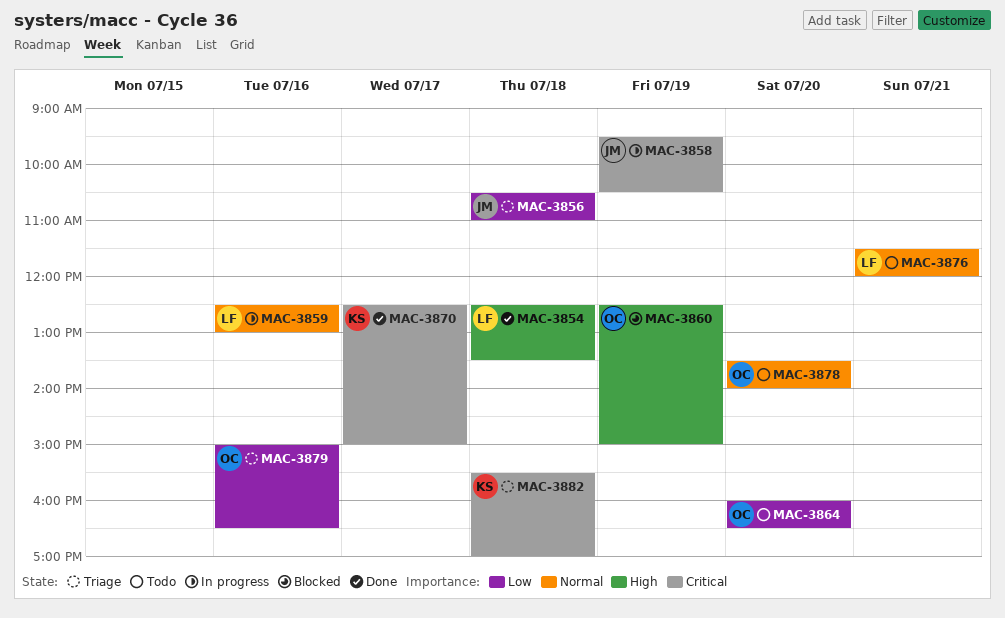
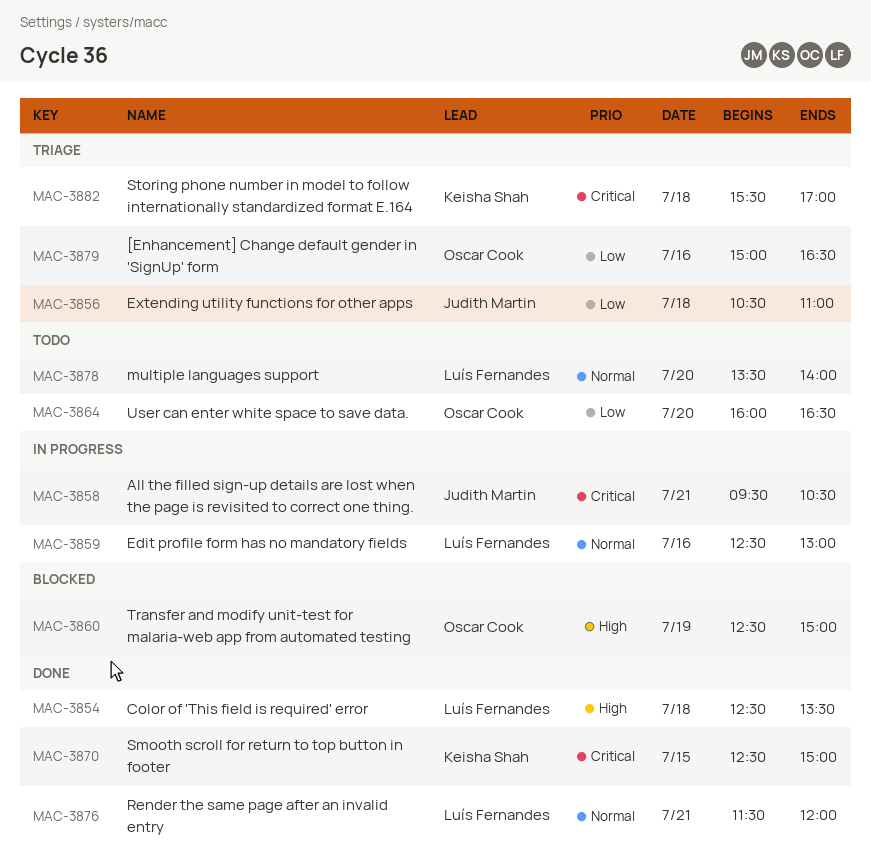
MAC-3858, day: Jul 19 -> Jul 21
MAC-3870, day: Jul 17 -> Jul 15
MAC-3876, status: Todo -> Done
MAC-3878, owner: Oscar Cook -> Luís Fernandes

